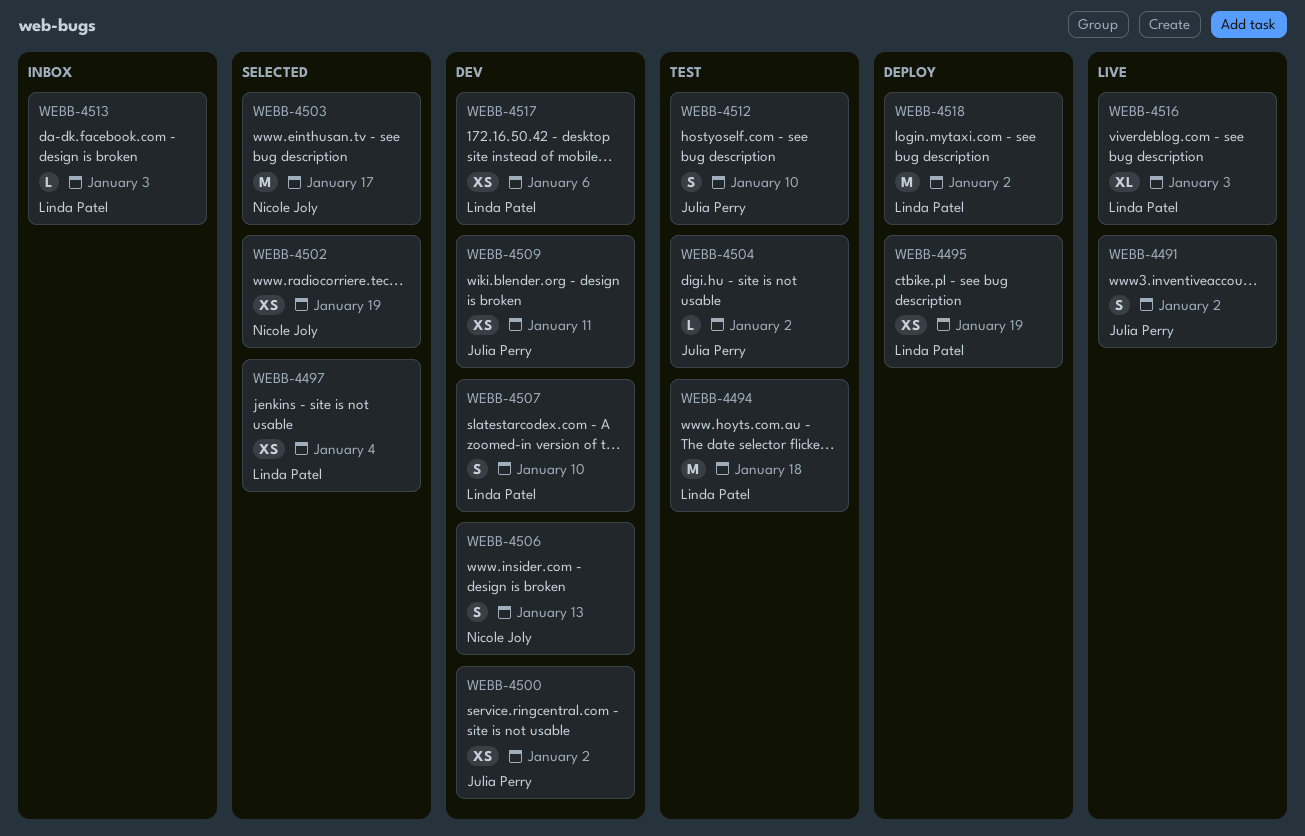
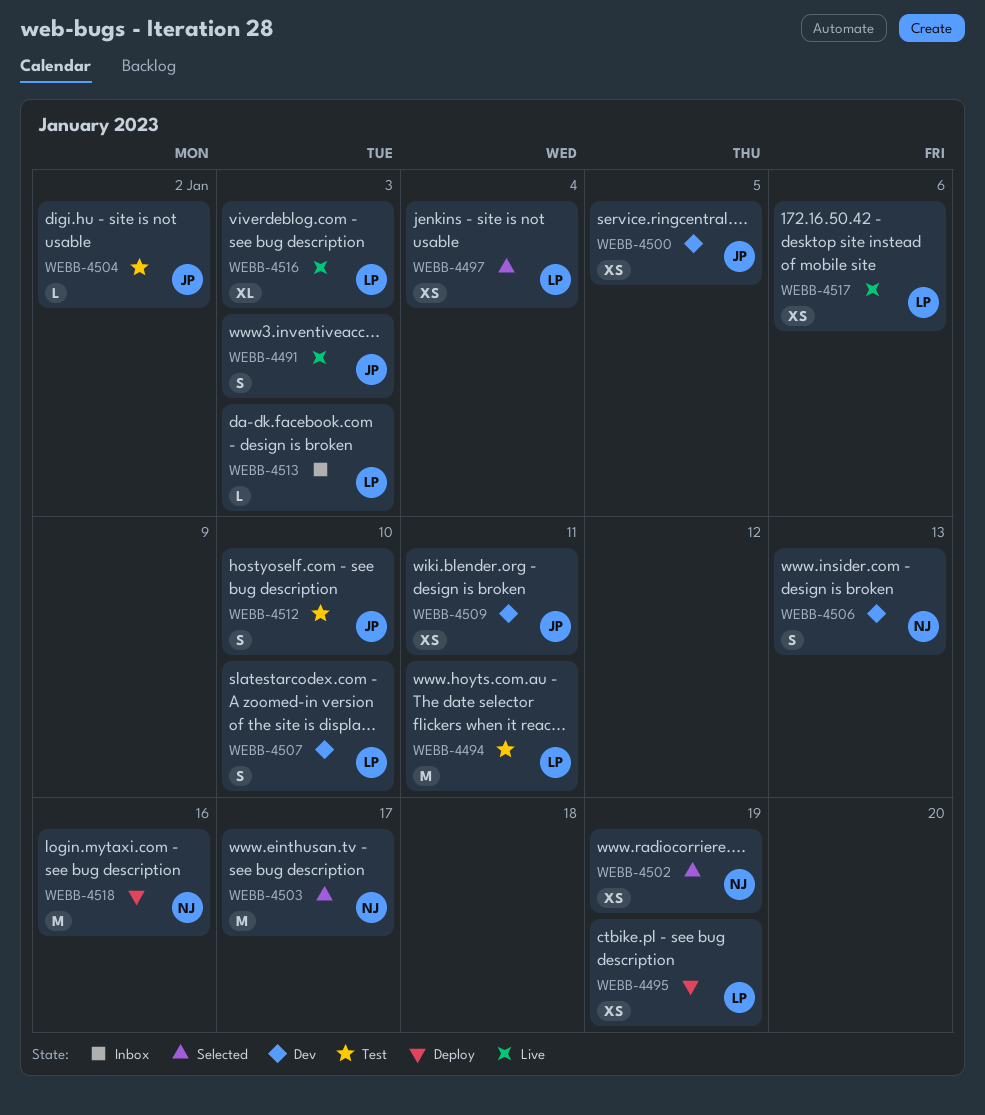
WEBB-4491, due: Jan 2 -> Jan 3
WEBB-4494, due: Jan 18 -> Jan 11
WEBB-4500, due: Jan 2 -> Jan 5
WEBB-4517, status: Dev -> Live
WEBB-4518, owner: Linda Patel -> Nicole Joly
WEBB-4518, due: Jan 2 -> Jan 16

